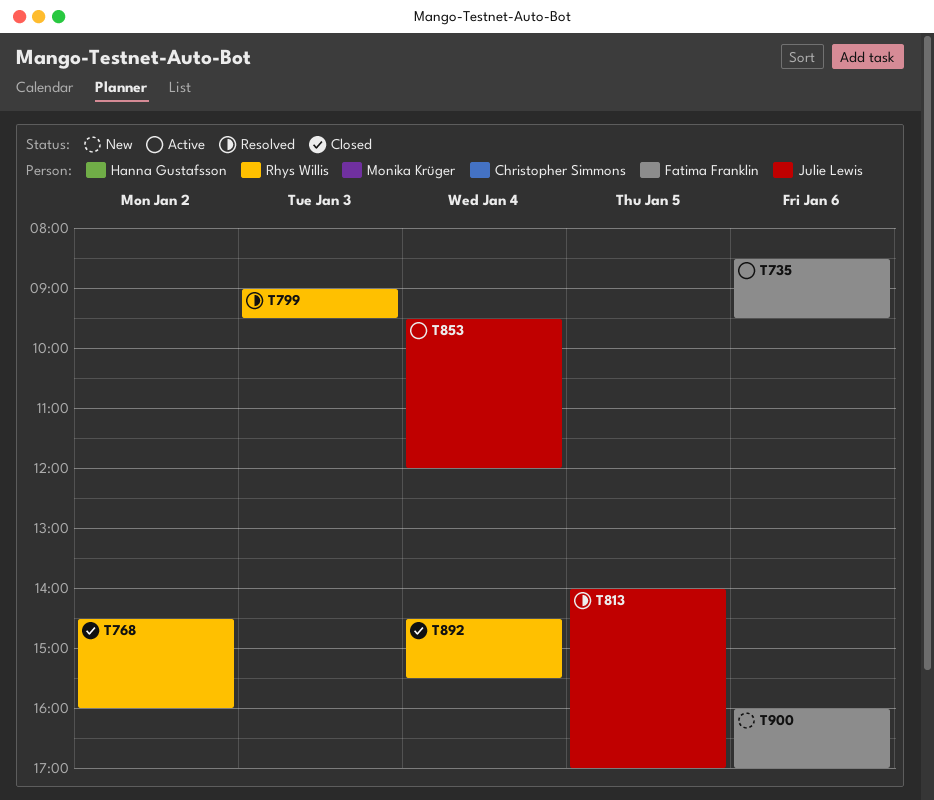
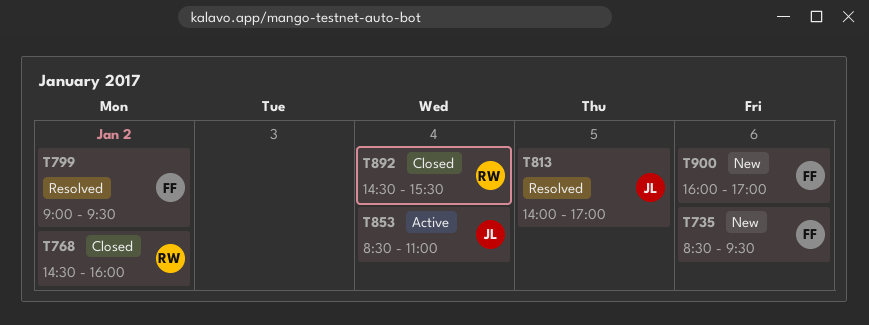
T735, status: Active -> New
T799, owner: Rhys Willis -> Fatima Franklin
T799, day: Jan 3 -> Jan 2
T853, begins: 09:30 -> 08:30
T853, ends: 12:00 -> 11:00

